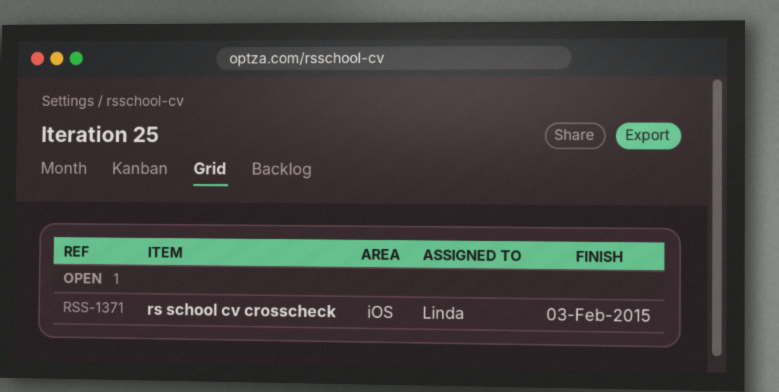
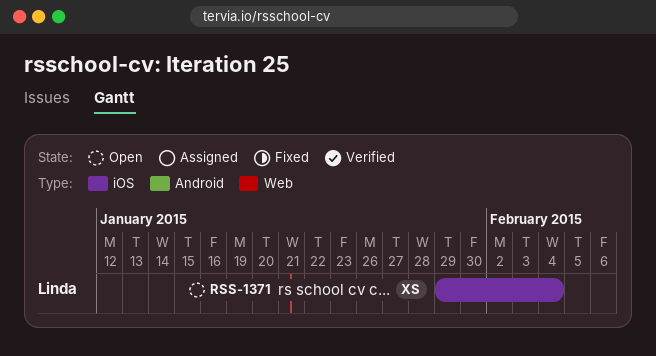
RSS-1371, due: Feb 3 -> Feb 4

